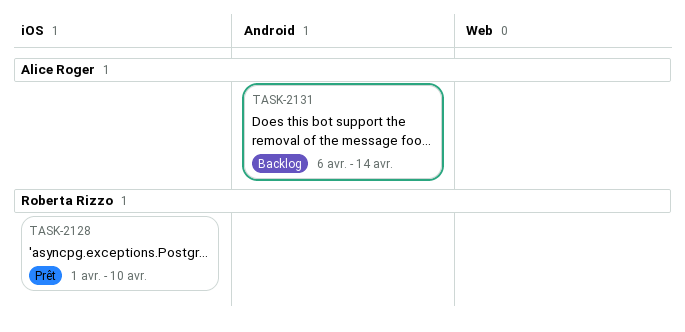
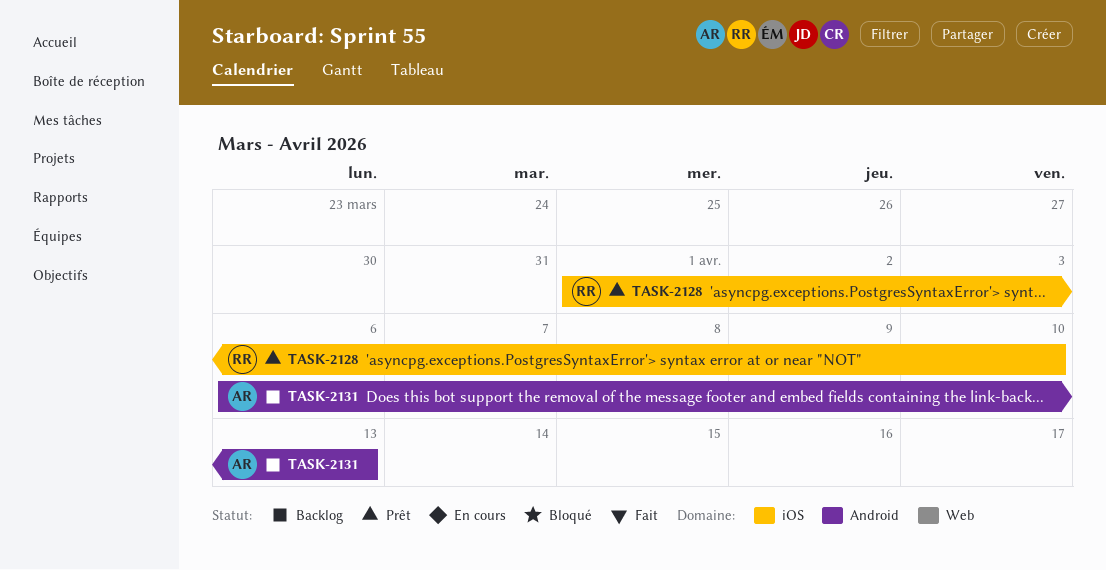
TASK-2131, due: Apr 14 -> Apr 13

